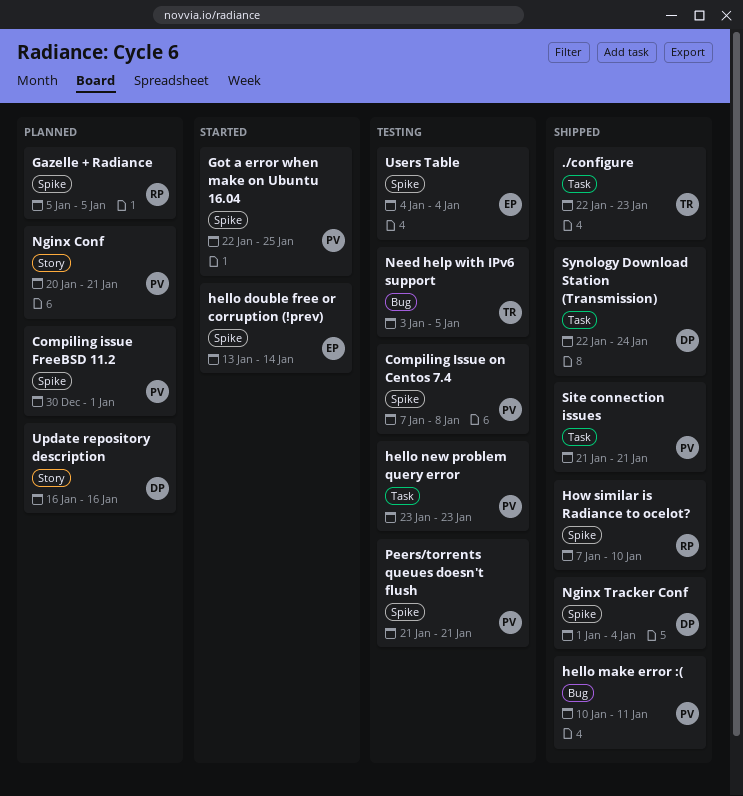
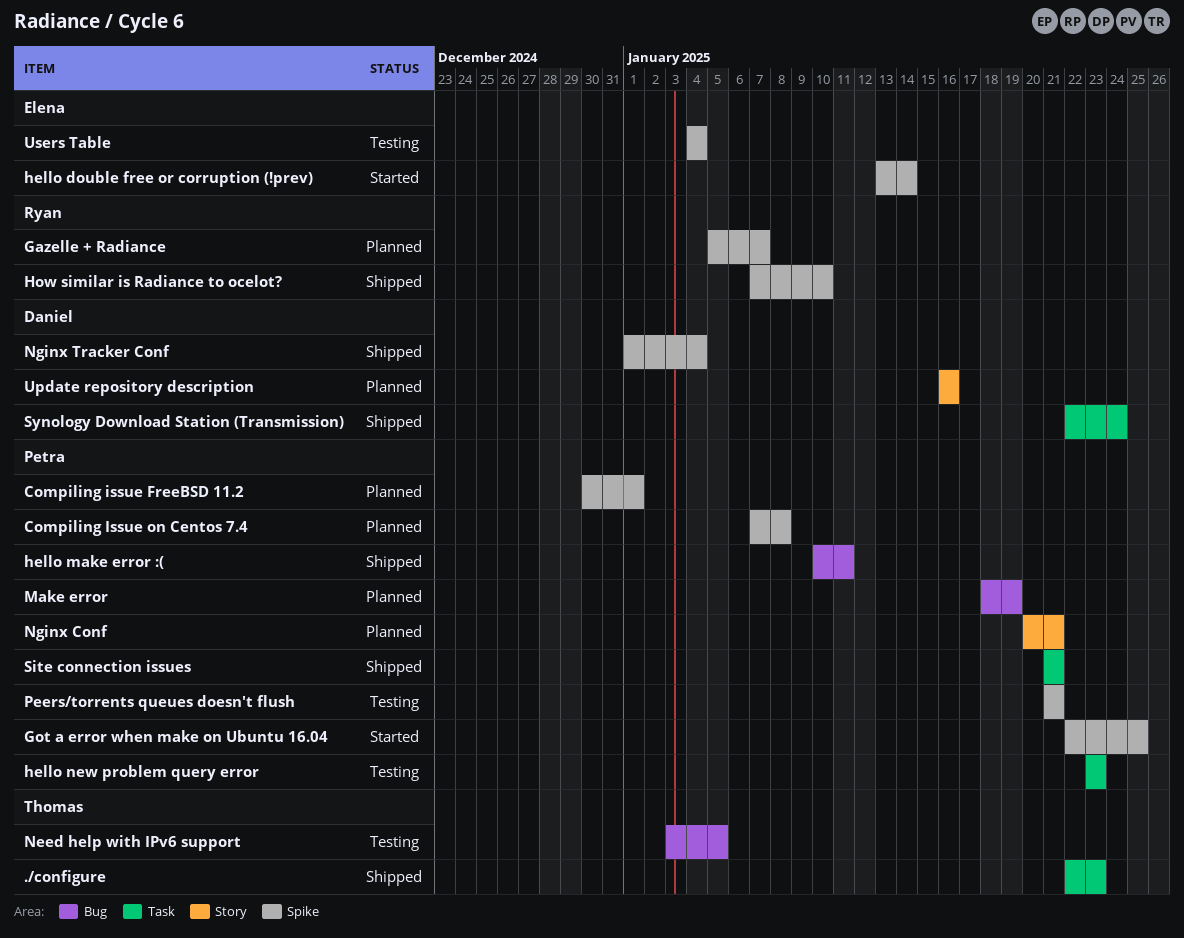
Compiling Issue on Centos 7.4, status: Testing -> Planned
Gazelle + Radiance, due: Jan 5 -> Jan 7
Make error: none -> present

